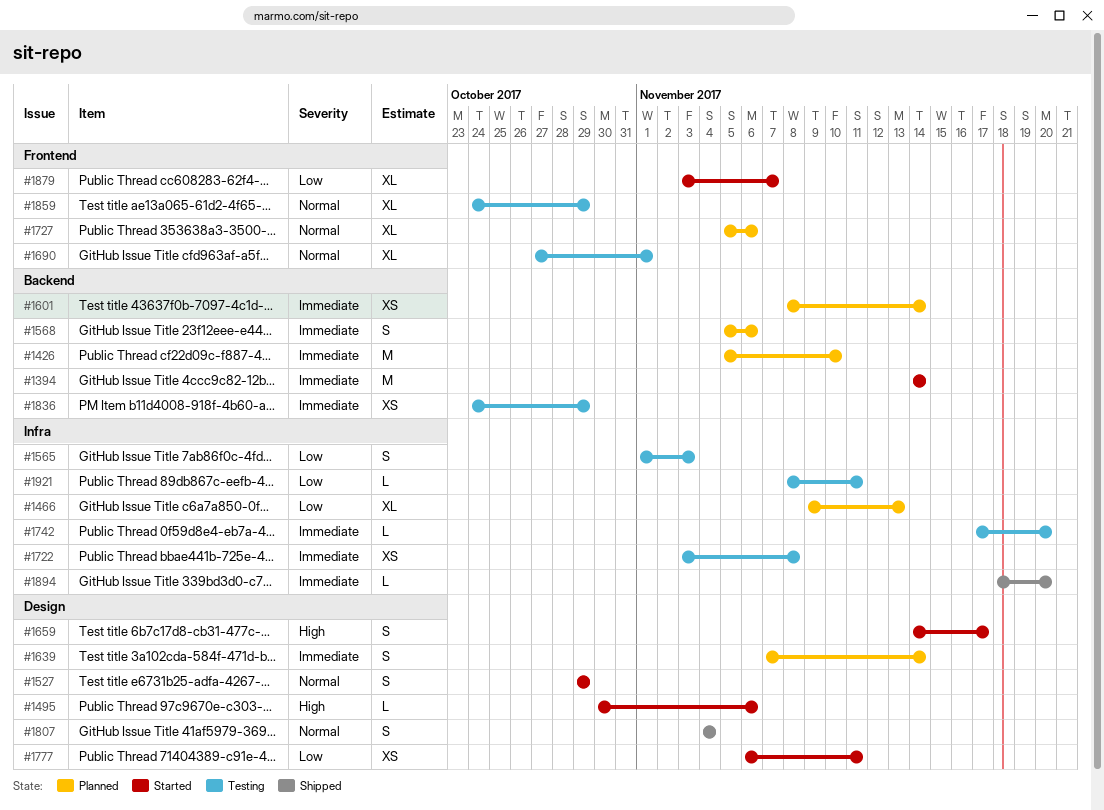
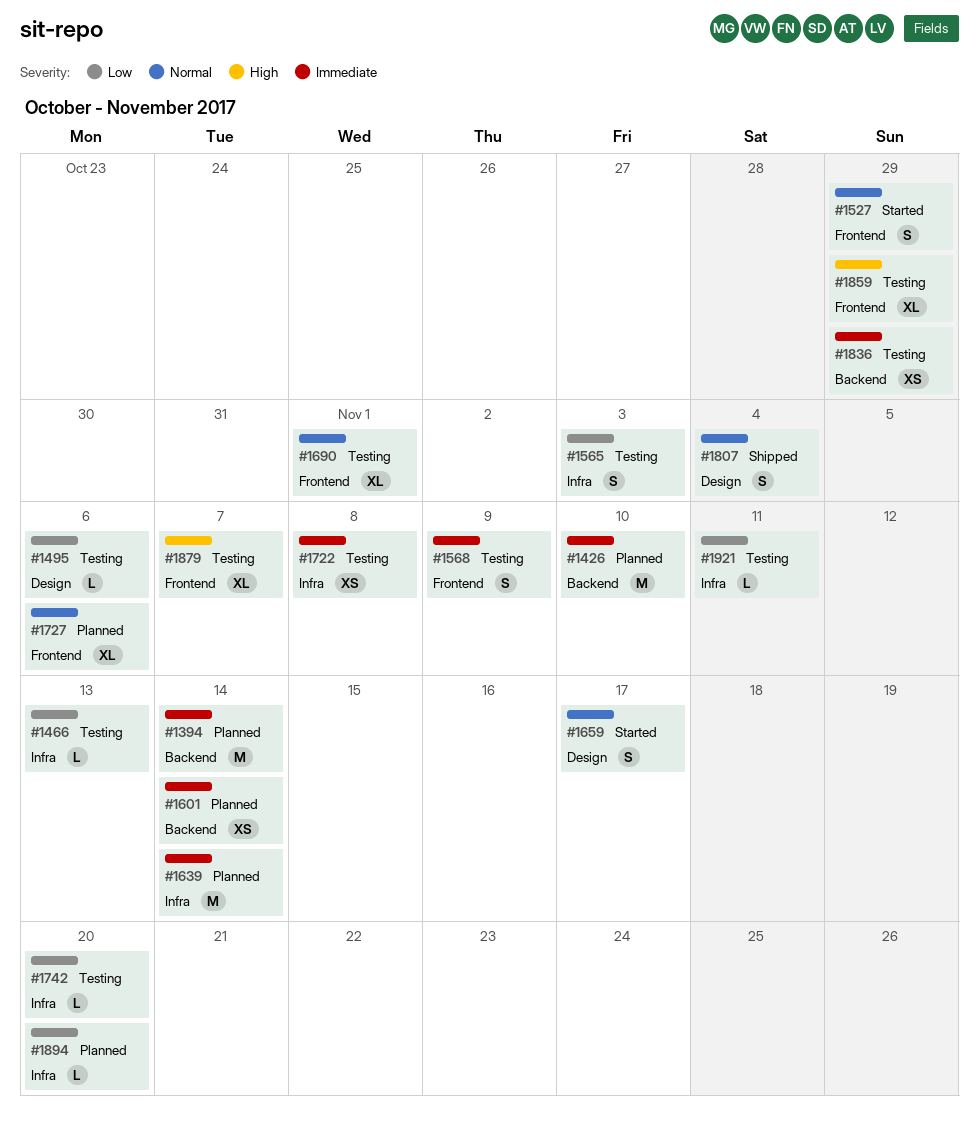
#1394, status: Started -> Planned
#1466, status: Planned -> Testing
#1466, estimate: XL -> L
#1495, status: Started -> Testing
#1495, priority: High -> Low
#1527, label: Design -> Frontend
#1568, status: Planned -> Testing
#1568, label: Backend -> Frontend
#1568, due: Nov 6 -> Nov 9
#1639, label: Design -> Infra
#1639, estimate: S -> M
#1659, priority: High -> Normal
#1742, priority: Immediate -> Low
#1777: present -> none
#1859, priority: Normal -> High
#1879, status: Started -> Testing
#1879, priority: Low -> High
#1894, status: Shipped -> Planned
#1894, priority: Immediate -> Low

